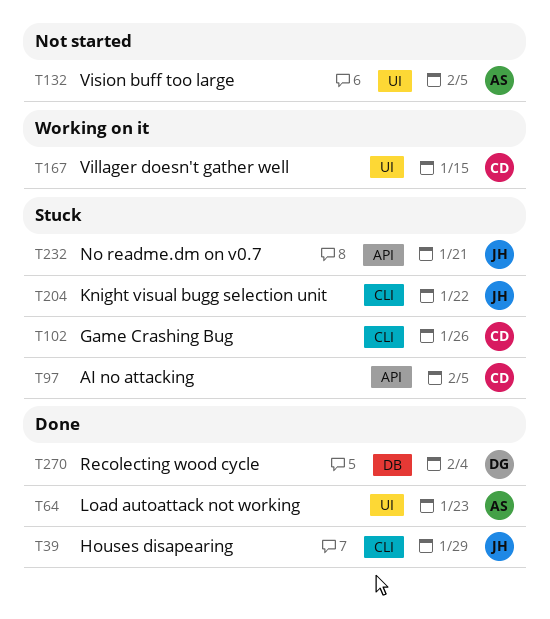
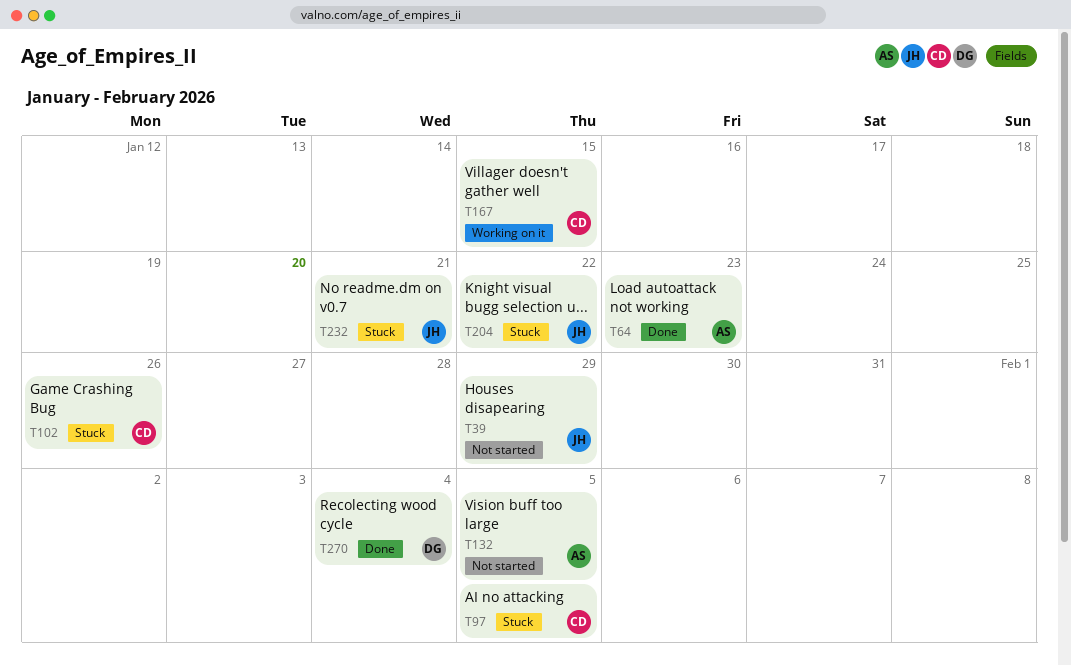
T39, status: Done -> Not started

